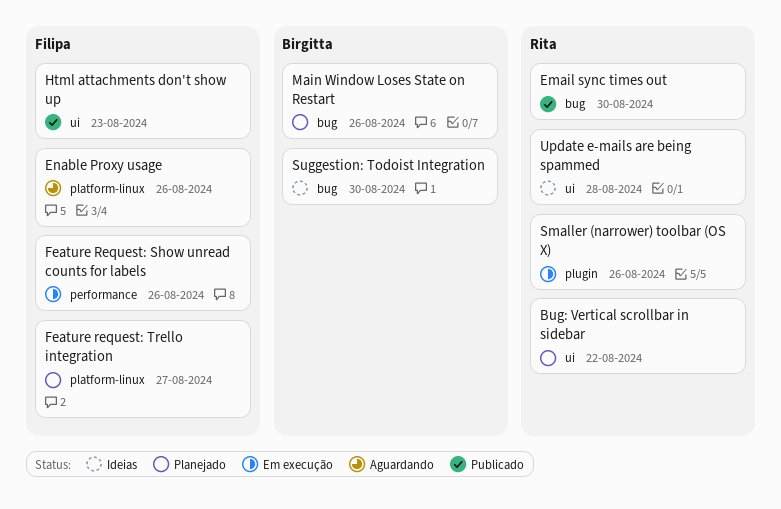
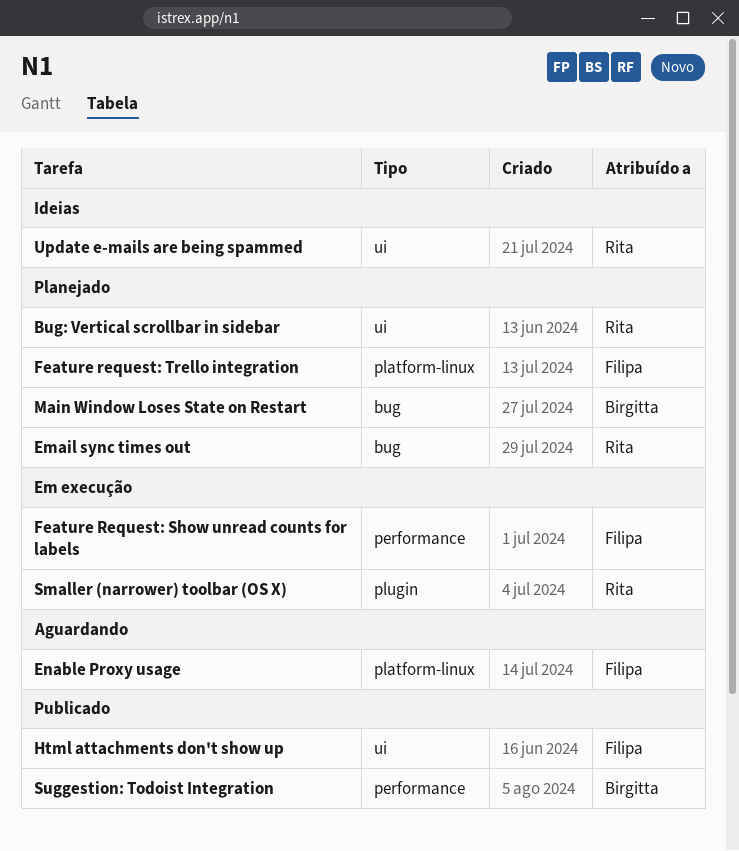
Email sync times out, status: Publicado -> Planejado
Suggestion: Todoist Integration, status: Ideias -> Publicado
Suggestion: Todoist Integration, label: bug -> performance

